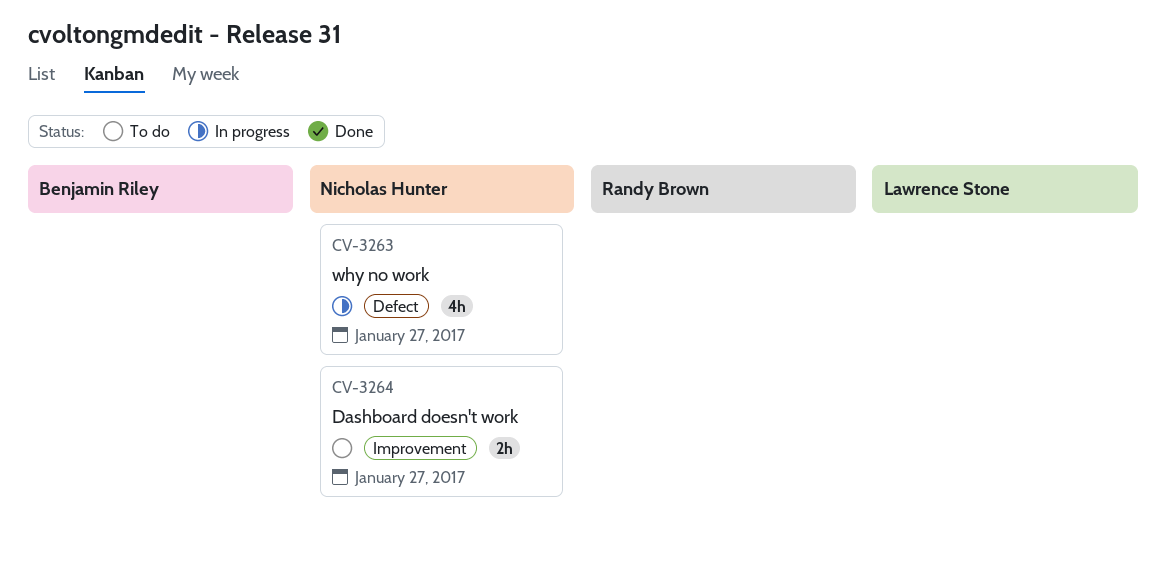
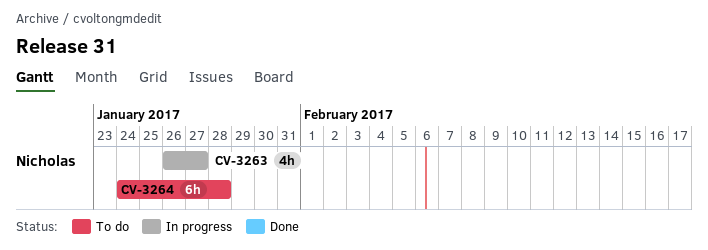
CV-3264, estimate: 2h -> 6h
CV-3264, due: Jan 27 -> Jan 28

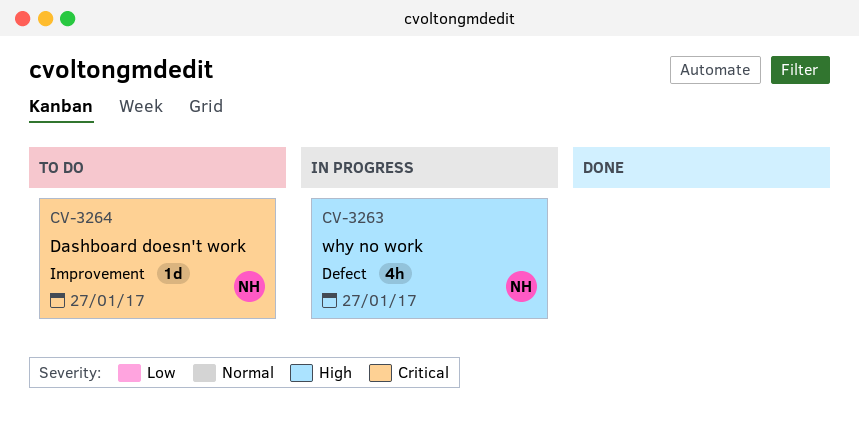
CV-3264, estimate: 6h -> 1d
CV-3264, due: Jan 28 -> Jan 27

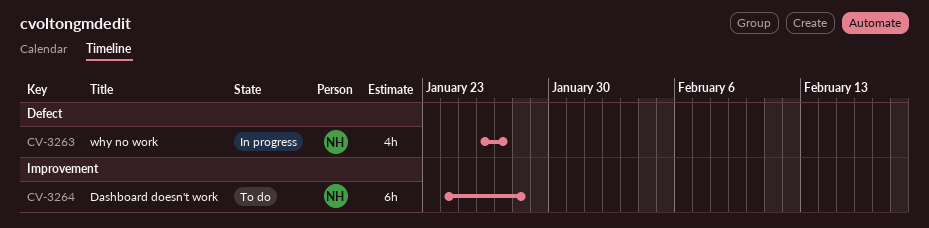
CV-3264, estimate: 1d -> 6h
CV-3264, due: Jan 27 -> Jan 28

